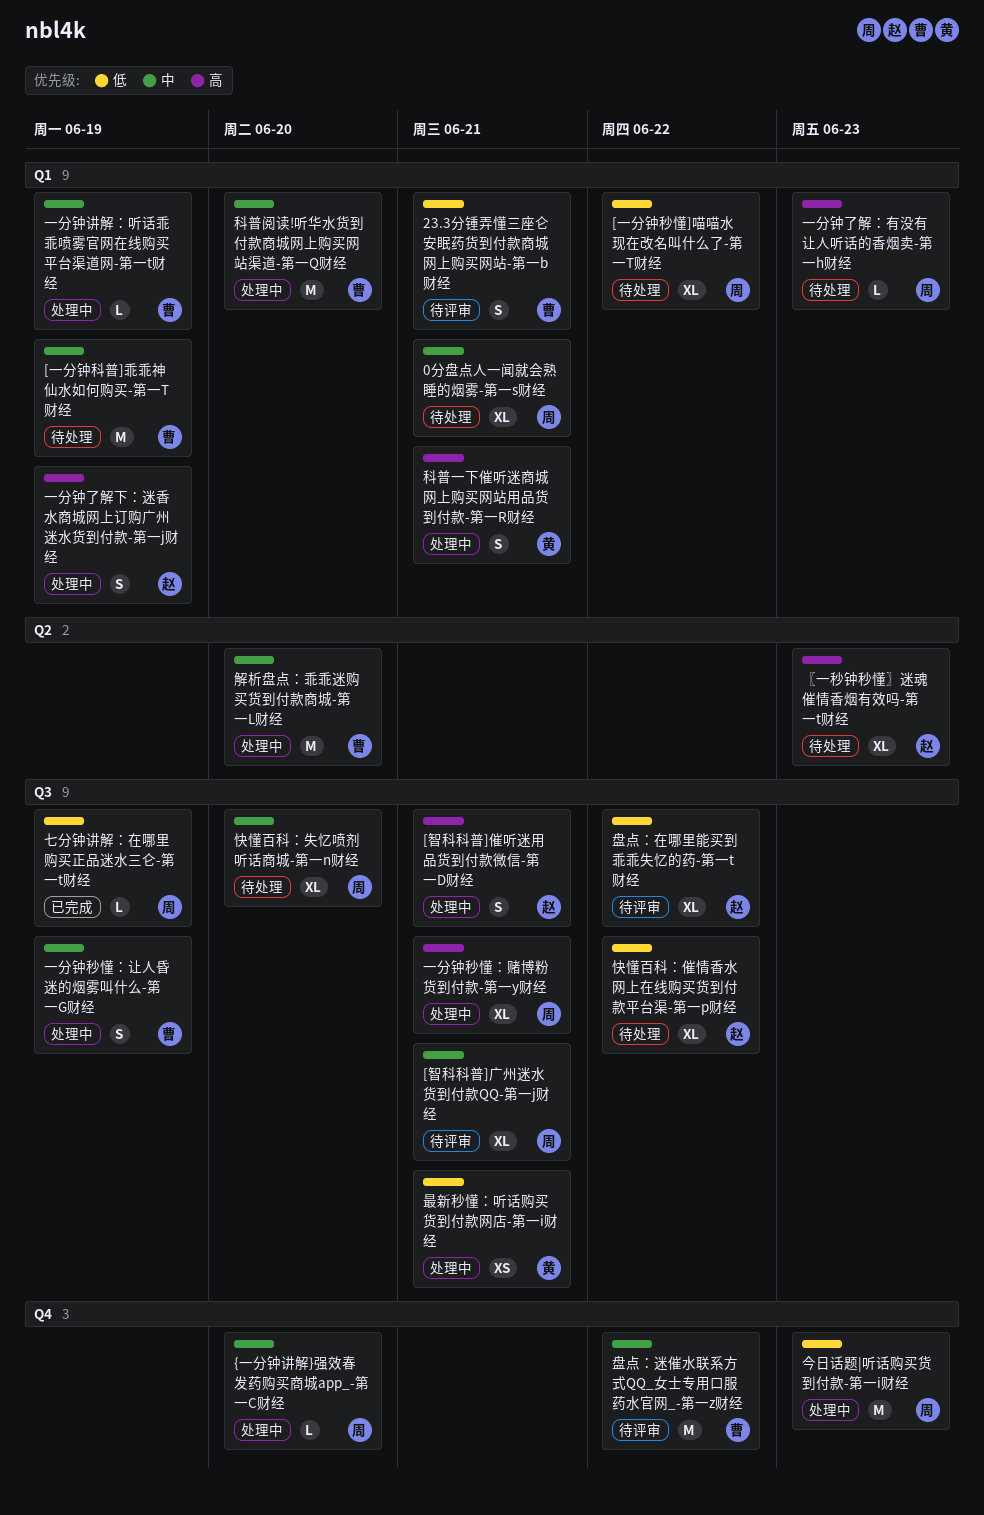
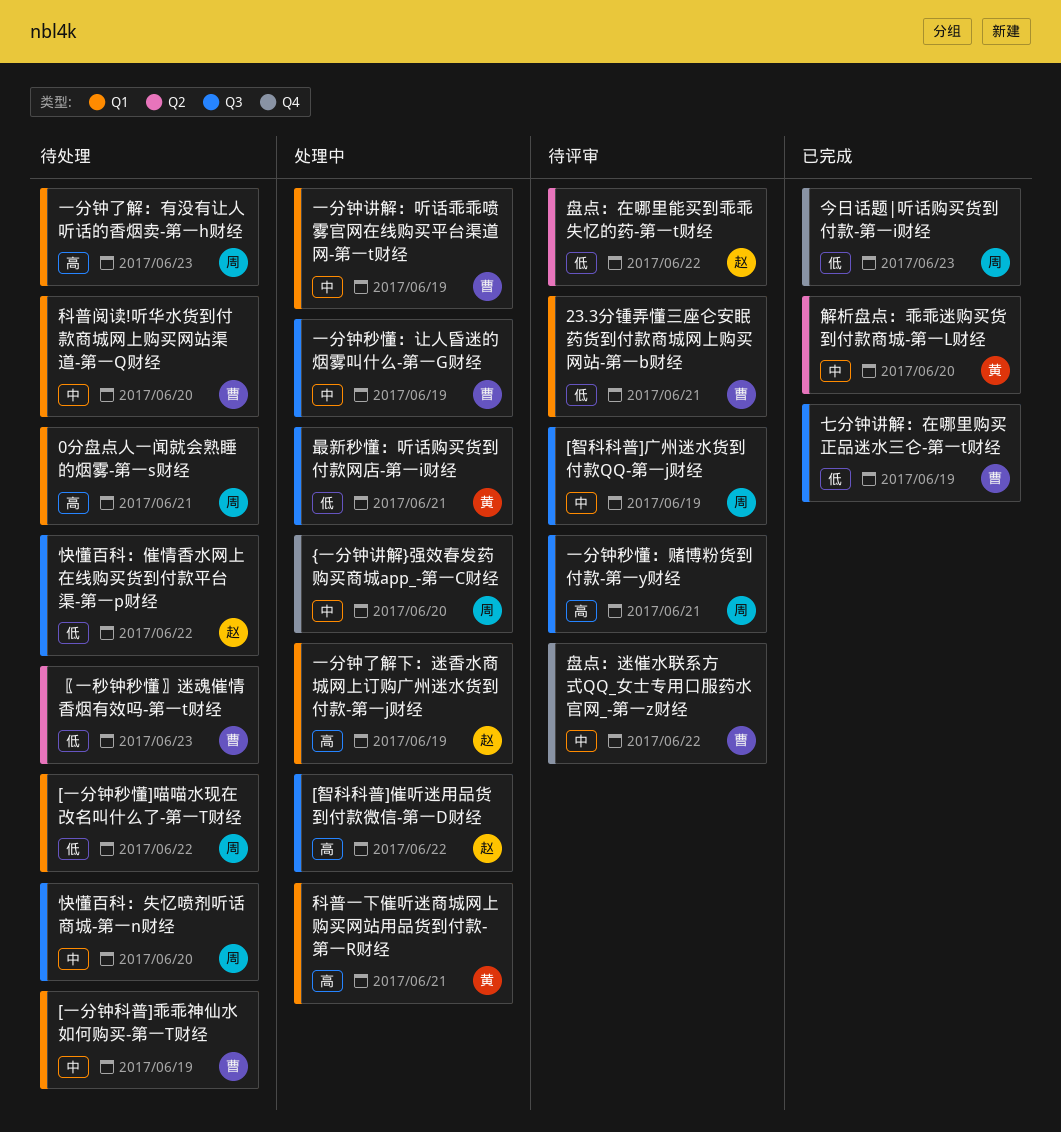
0分盘点人一闻就会熟睡的烟雾-第一s财经, priority: 中 -> 高
[智科科普]催听迷用品货到付款微信-第一D财经, due: Jun 21 -> Jun 22
[智科科普]广州迷水货到付款QQ-第一j财经, due: Jun 21 -> Jun 19
〖一秒钟秒懂〗迷魂催情香烟有效吗-第一t财经, owner: 赵 -> 曹
〖一秒钟秒懂〗迷魂催情香烟有效吗-第一t财经, priority: 高 -> 低
一分钟秒懂：赌博粉货到付款-第一y财经, status: 处理中 -> 待评审
七分钟讲解：在哪里购买正品迷水三仑-第一t财经, owner: 周 -> 曹
今日话题|听话购买货到付款-第一i财经, status: 处理中 -> 已完成
盘点：在哪里能买到乖乖失忆的药-第一t财经, label: Q3 -> Q2
科普阅读!听华水货到付款商城网上购买网站渠道-第一Q财经, status: 处理中 -> 待处理
解析盘点：乖乖迷购买货到付款商城-第一L财经, status: 处理中 -> 已完成
解析盘点：乖乖迷购买货到付款商城-第一L财经, owner: 曹 -> 黄

